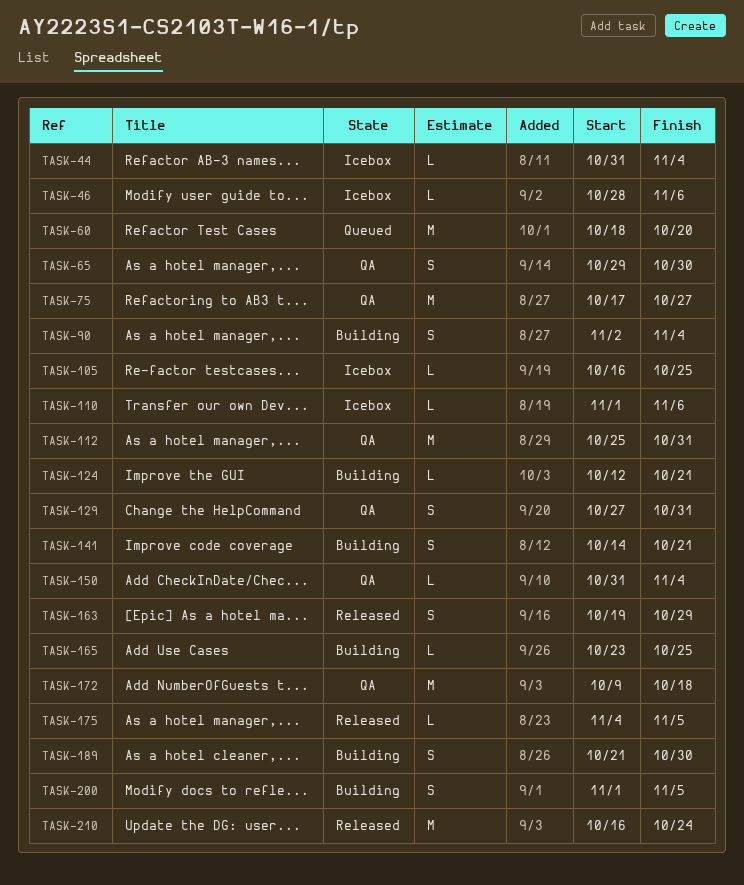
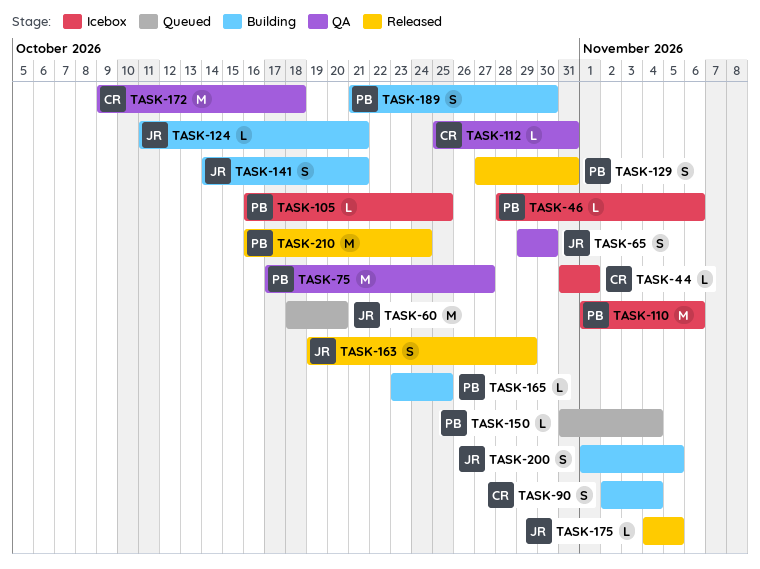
TASK-44, due: Nov 4 -> Nov 1
TASK-110, estimate: L -> M
TASK-112, estimate: M -> L
TASK-124, start: Oct 12 -> Oct 11
TASK-129, status: QA -> Released
TASK-150, status: QA -> Queued

